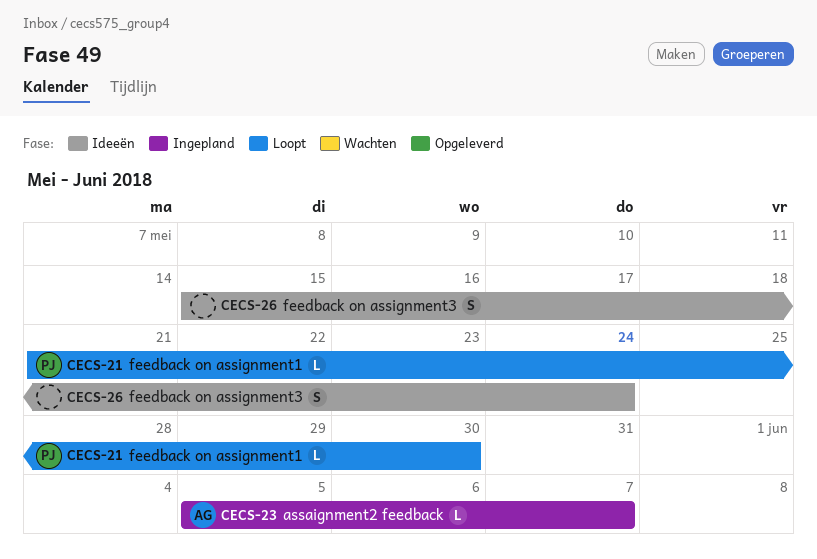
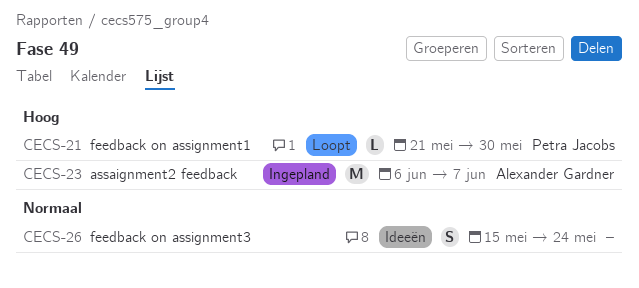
CECS-23, estimate: L -> M
CECS-23, start: Jun 5 -> Jun 6

